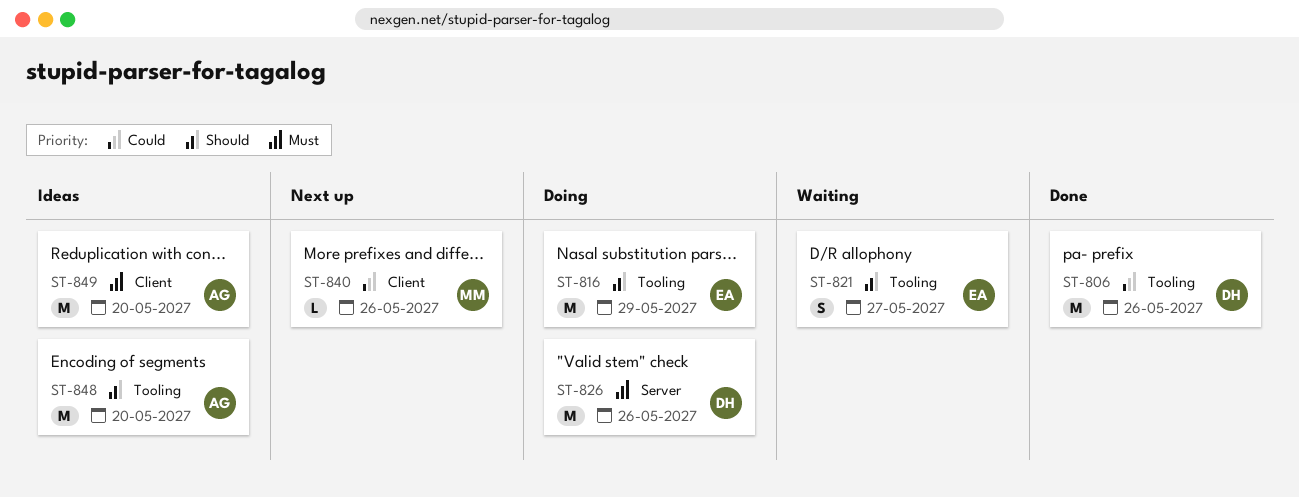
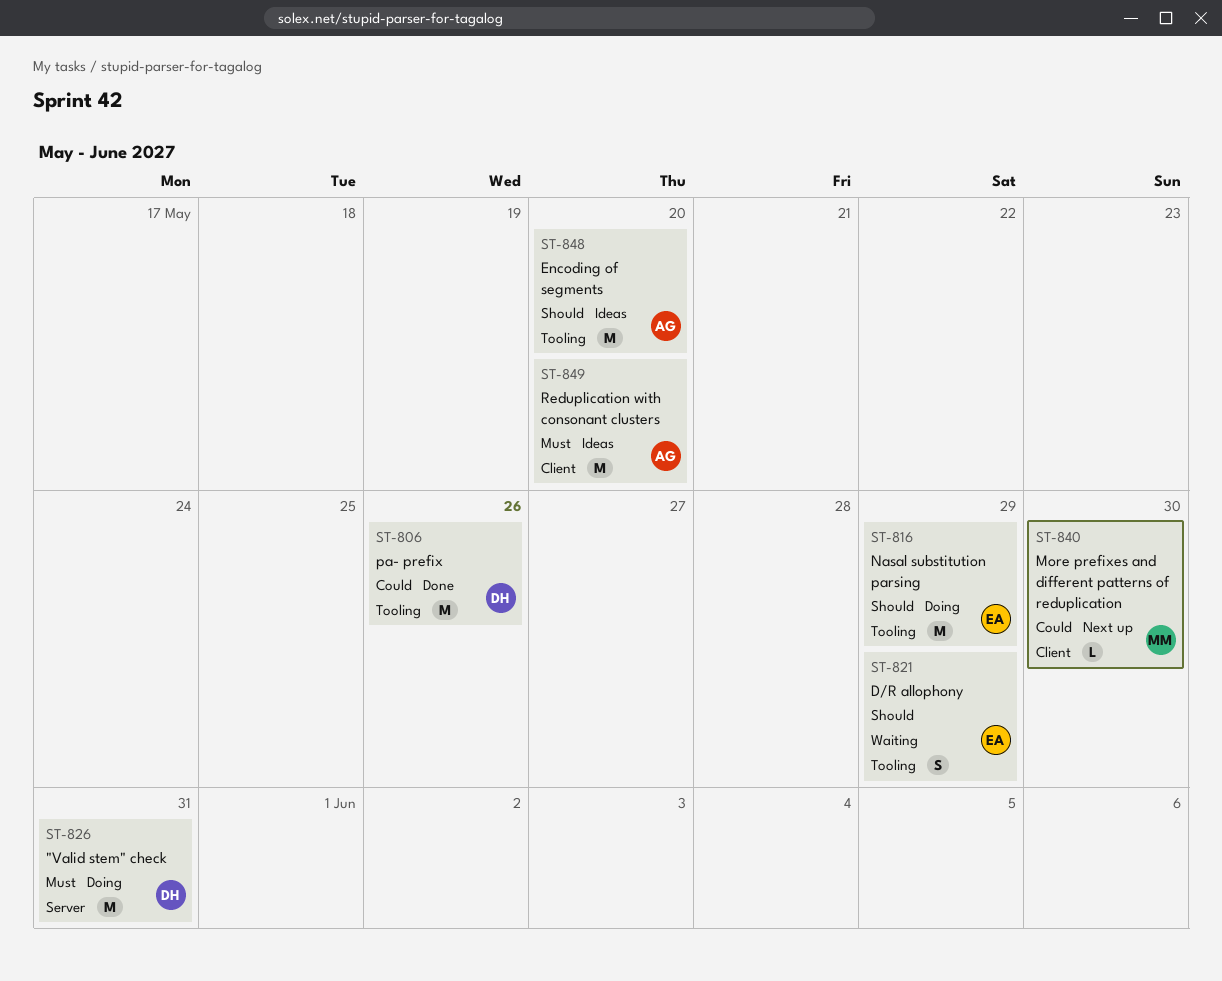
ST-821, due: May 27 -> May 29
ST-826, due: May 26 -> May 31
ST-840, due: May 26 -> May 30

